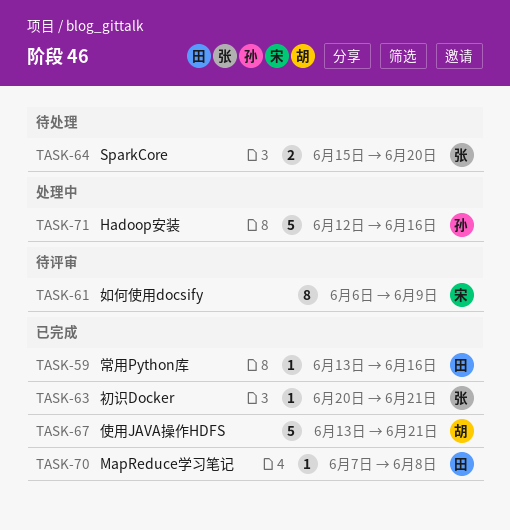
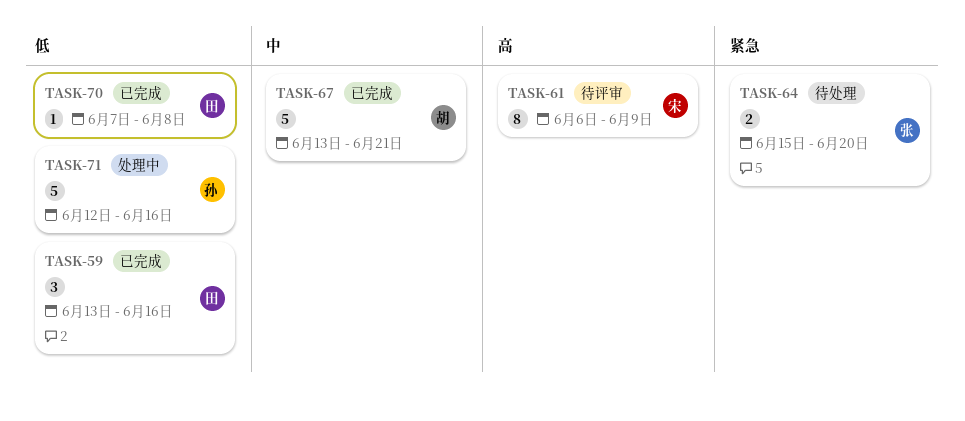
TASK-59, estimate: 1 -> 3
TASK-63: present -> none

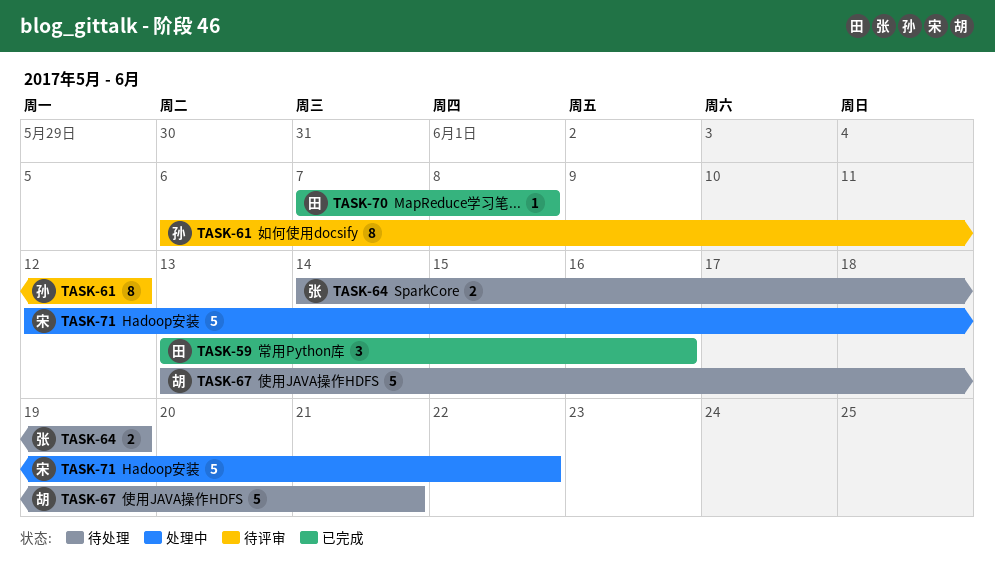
TASK-61, owner: 宋 -> 孙
TASK-61, due: Jun 9 -> Jun 12
TASK-64, start: Jun 15 -> Jun 14
TASK-64, due: Jun 20 -> Jun 19
TASK-67, status: 已完成 -> 待处理
TASK-71, owner: 孙 -> 宋
TASK-71, due: Jun 16 -> Jun 22

